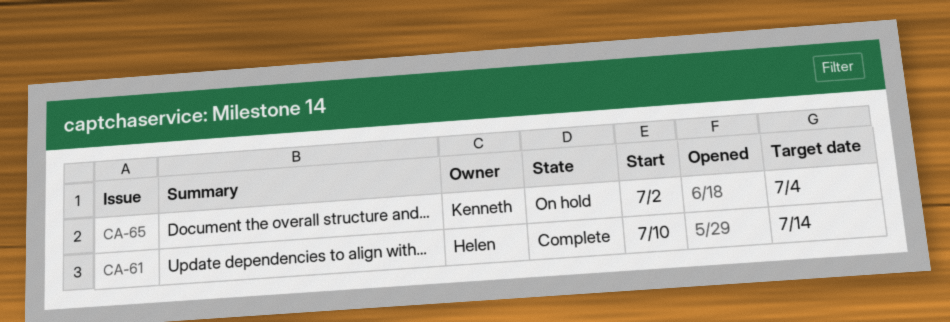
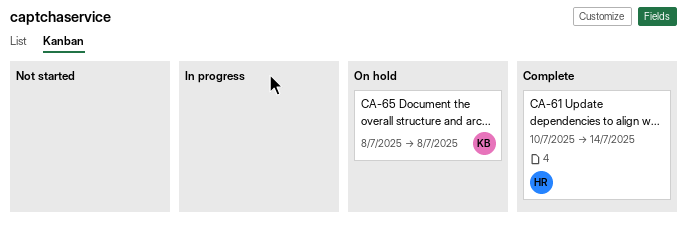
CA-65, start: Jul 2 -> Jul 8
CA-65, due: Jul 4 -> Jul 8

